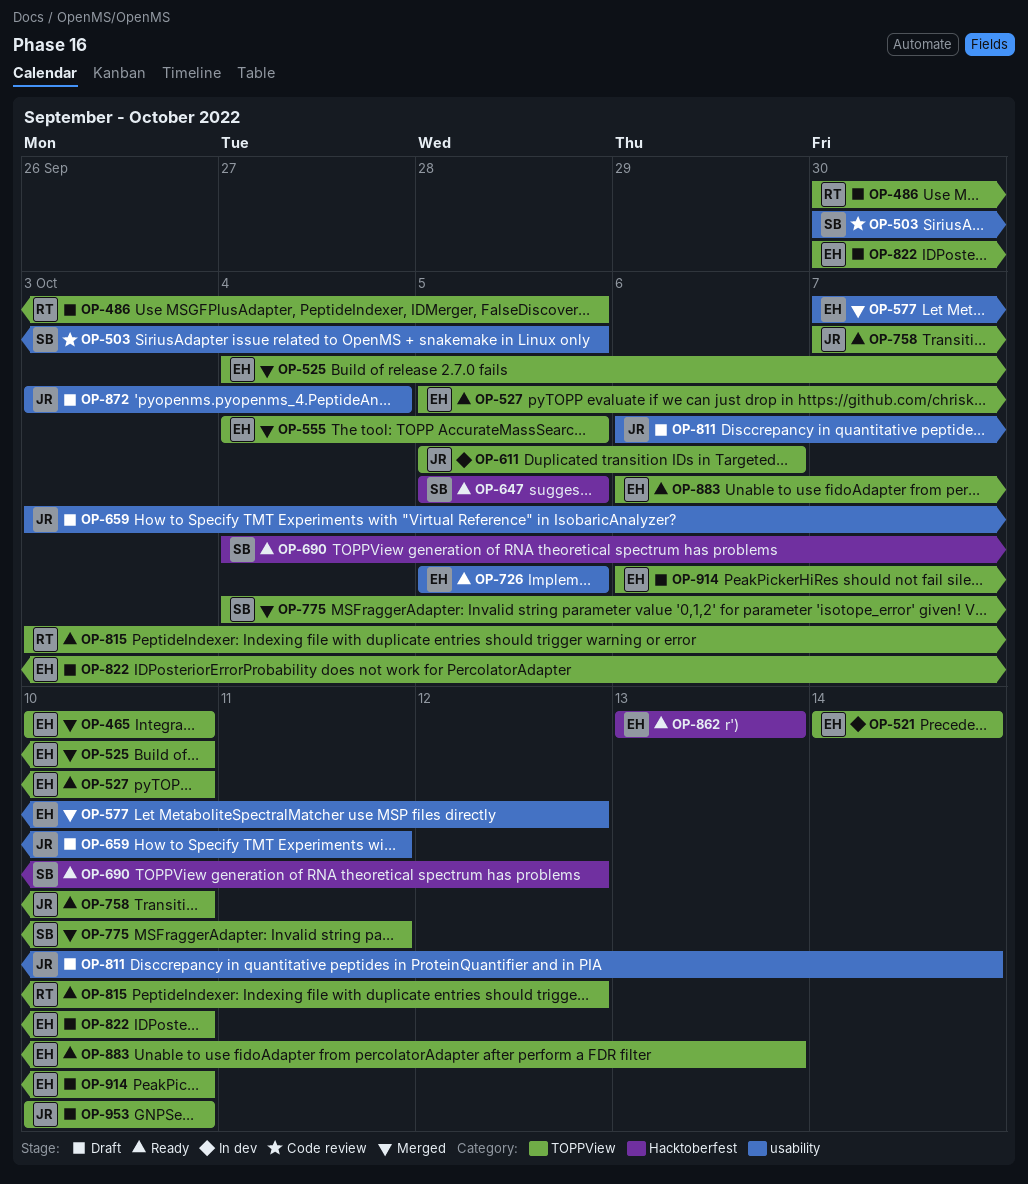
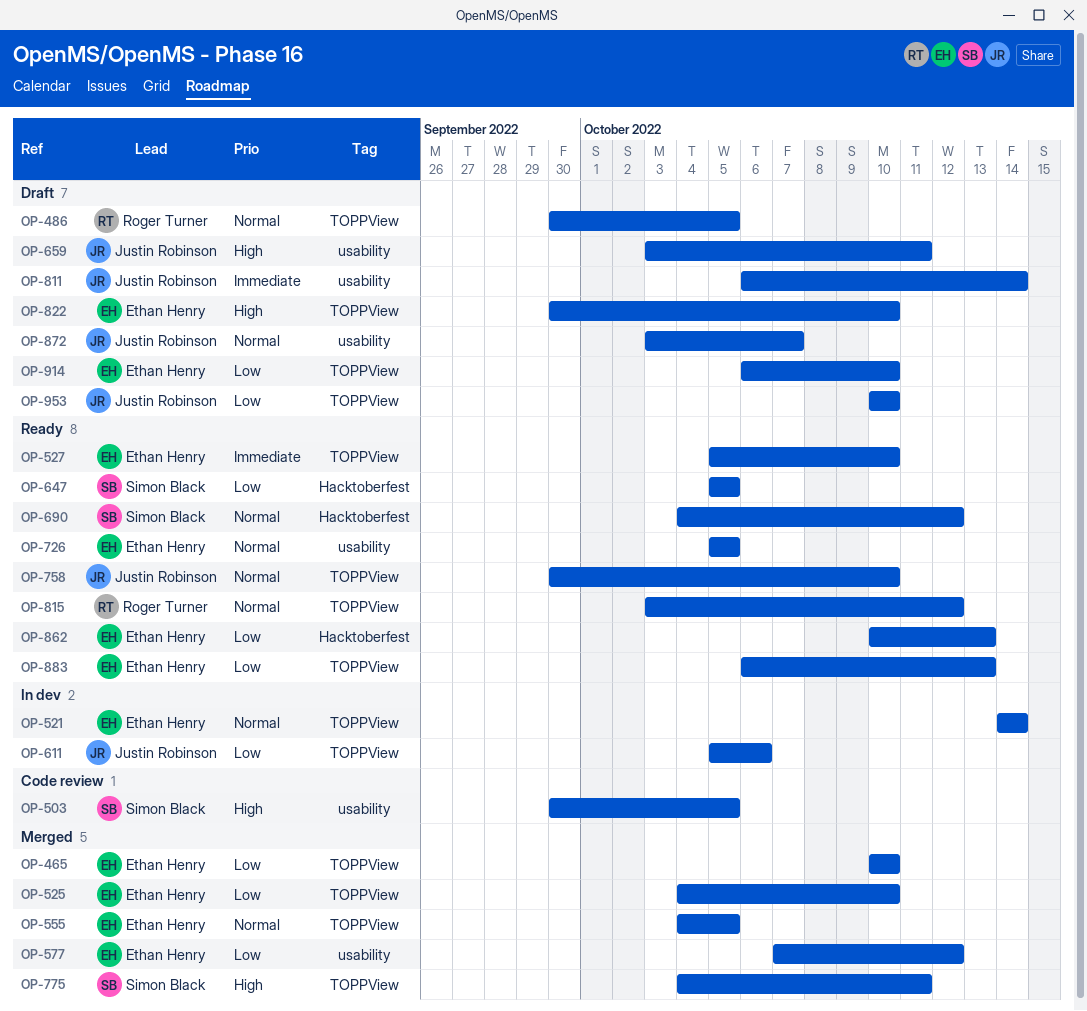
OP-758, start: Oct 7 -> Sep 30
OP-862, start: Oct 13 -> Oct 10
OP-872, due: Oct 4 -> Oct 7

